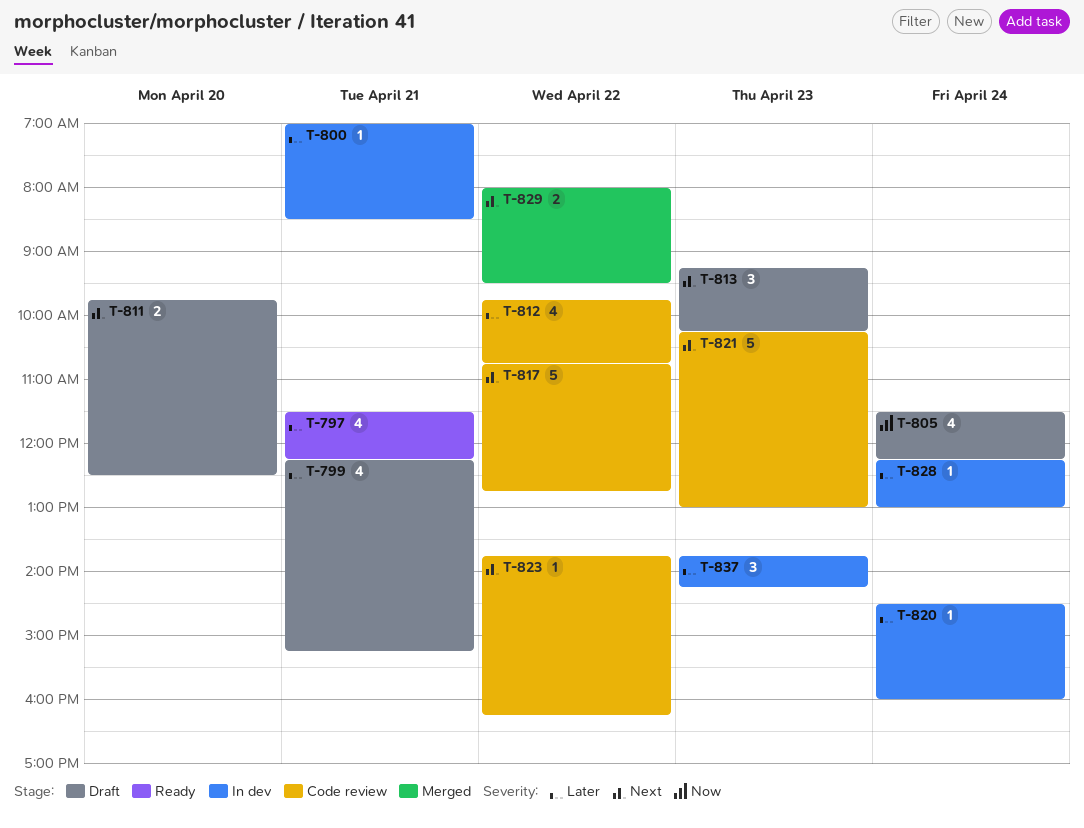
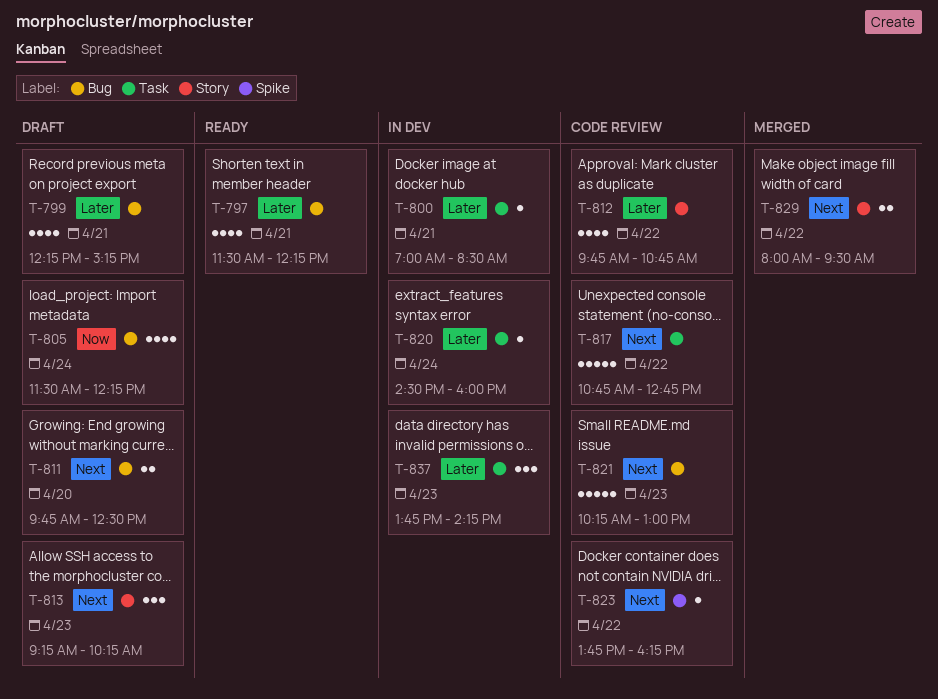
T-828: present -> none

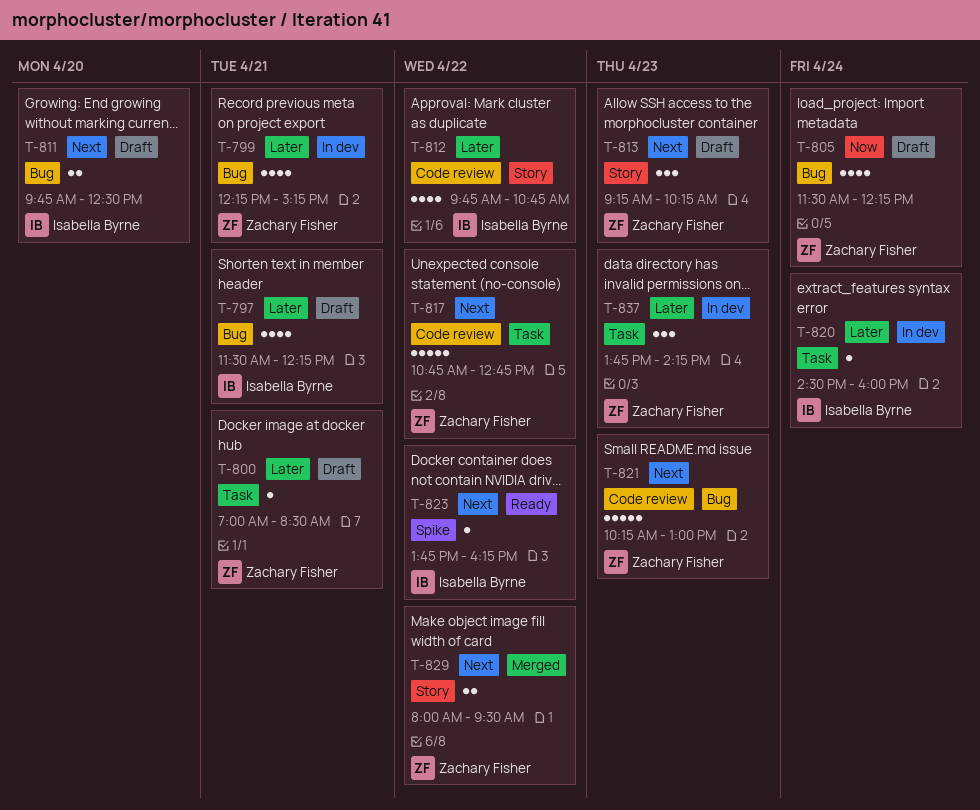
T-797, status: Ready -> Draft
T-799, status: Draft -> In dev
T-800, status: In dev -> Draft
T-823, status: Code review -> Ready

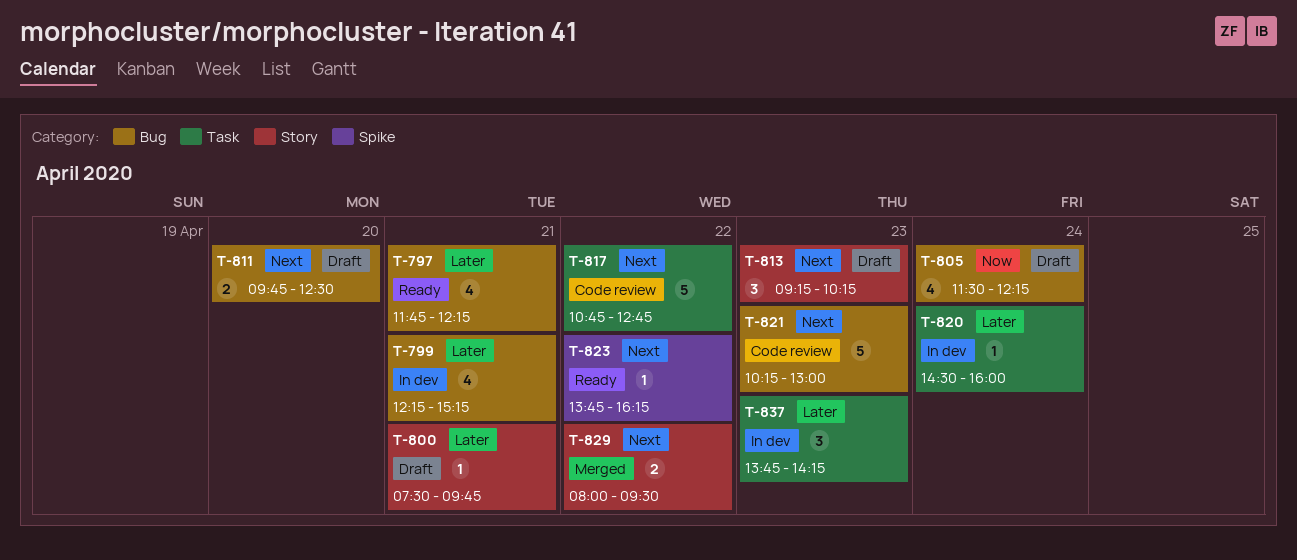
T-797, status: Draft -> Ready
T-797, begins: 11:30 -> 11:45
T-800, label: Task -> Story
T-800, begins: 07:00 -> 07:30
T-800, ends: 08:30 -> 09:45
T-812: present -> none

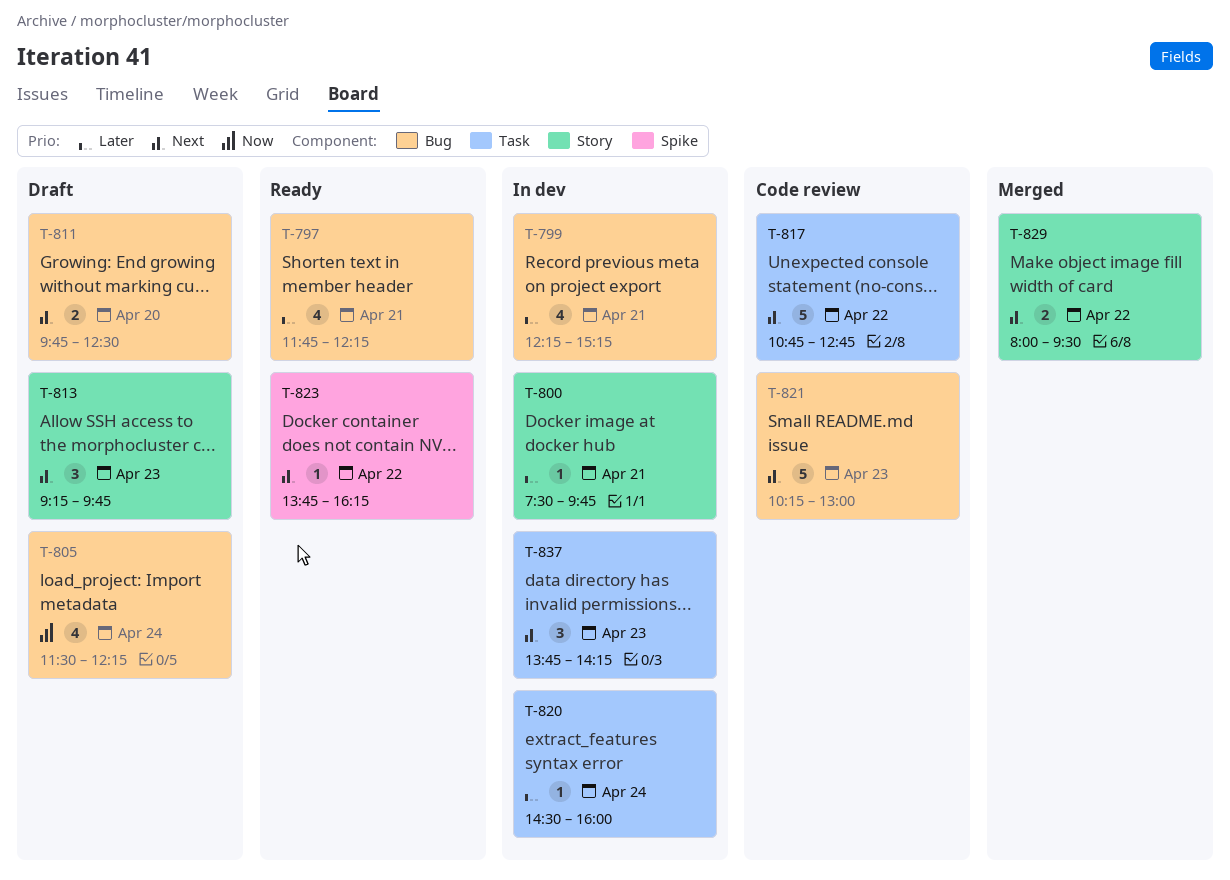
T-800, status: Draft -> In dev
T-813, ends: 10:15 -> 09:45
T-837, priority: Later -> Next

